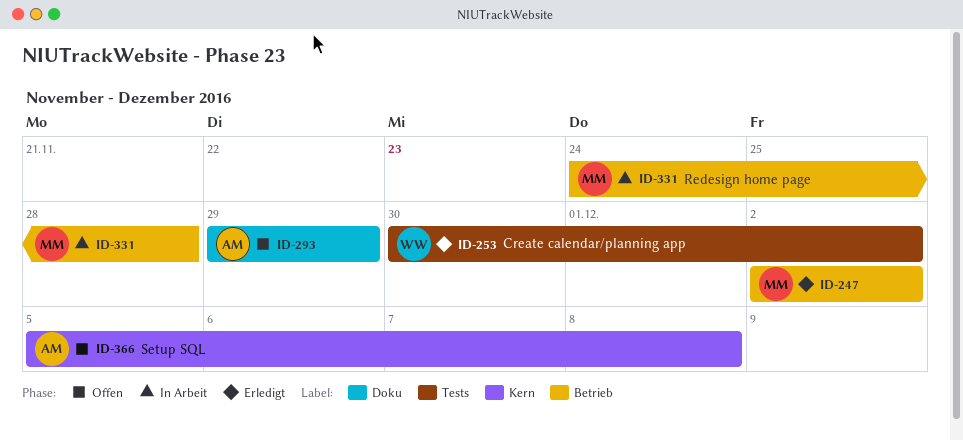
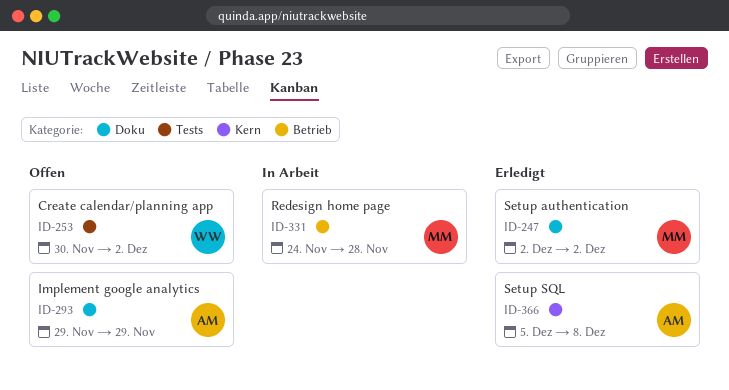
ID-247, label: Betrieb -> Doku
ID-253, status: Erledigt -> Offen
ID-366, status: Offen -> Erledigt

